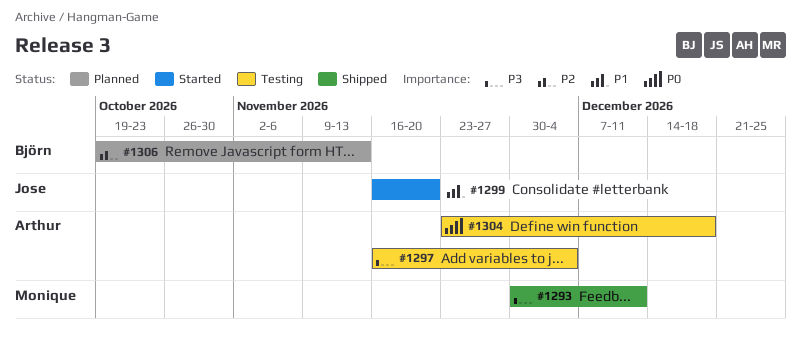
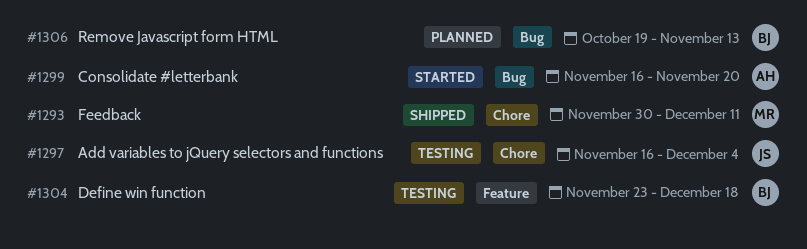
#1297, owner: Arthur -> Jose
#1299, owner: Jose -> Arthur
#1304, owner: Arthur -> Björn

